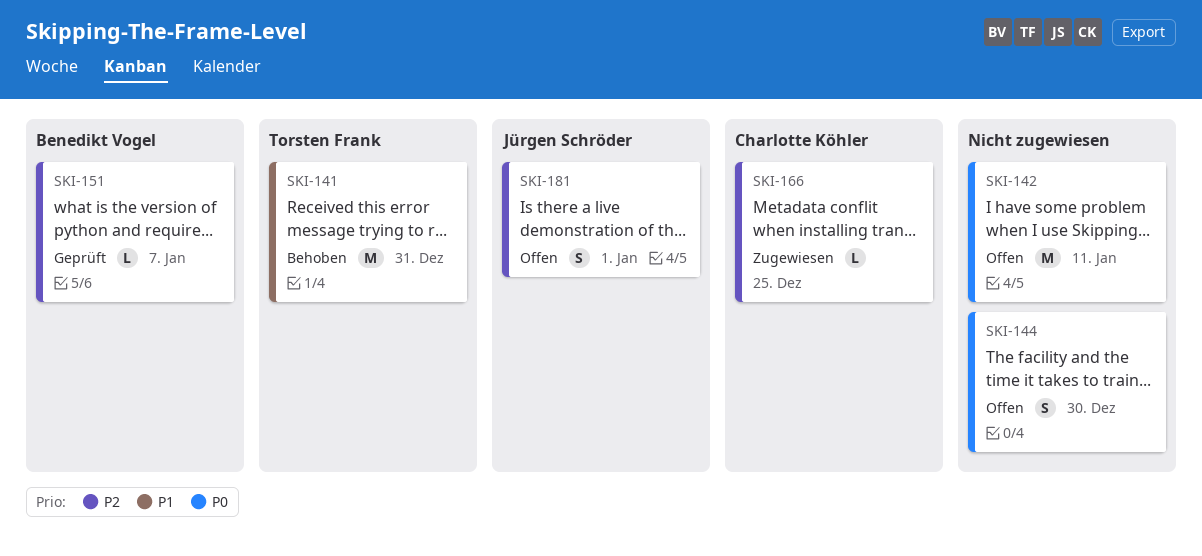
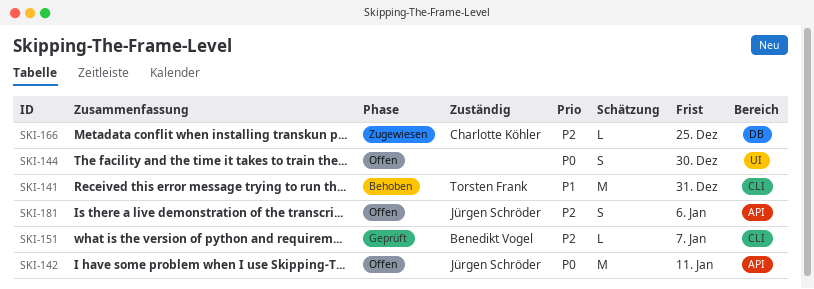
SKI-142, owner: none -> Jürgen Schröder
SKI-181, due: Jan 1 -> Jan 6

